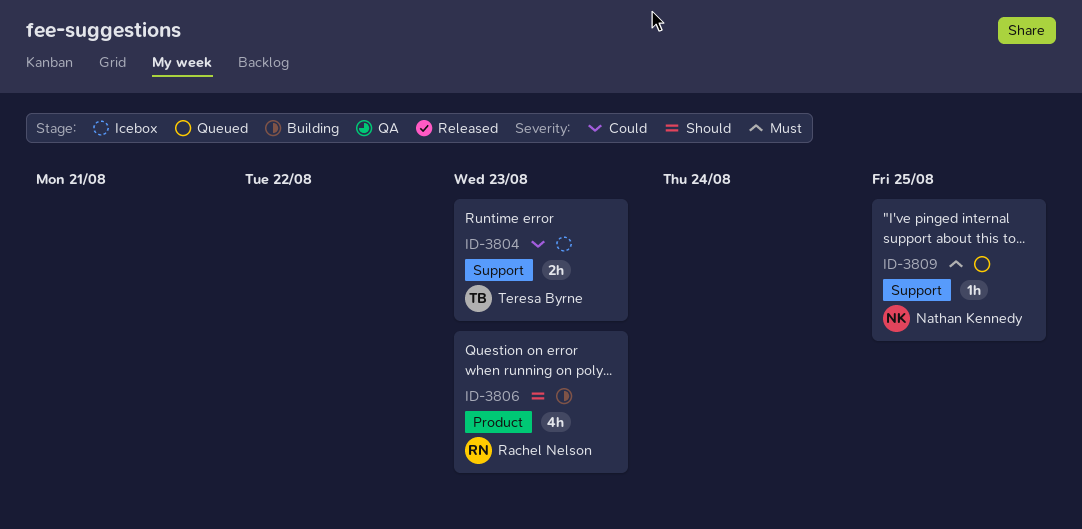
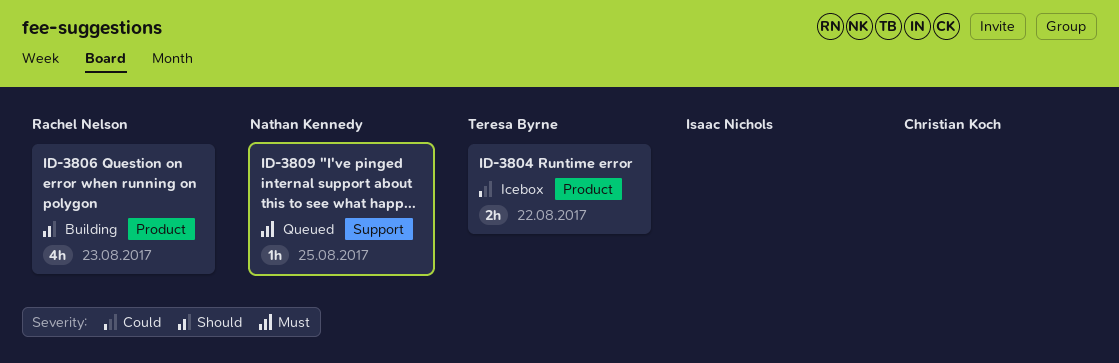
ID-3804, label: Support -> Product
ID-3804, due: Aug 23 -> Aug 22

